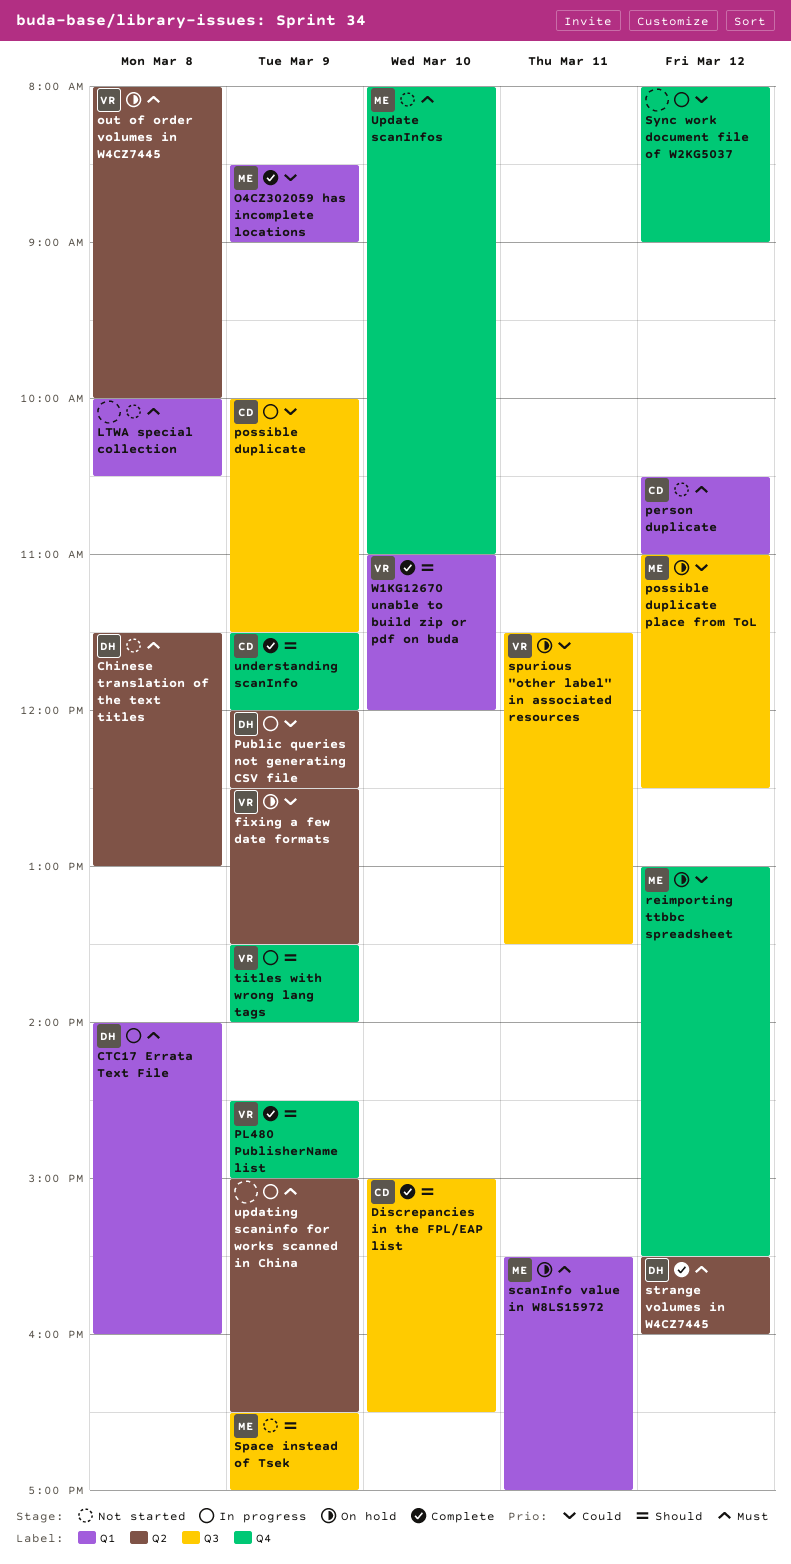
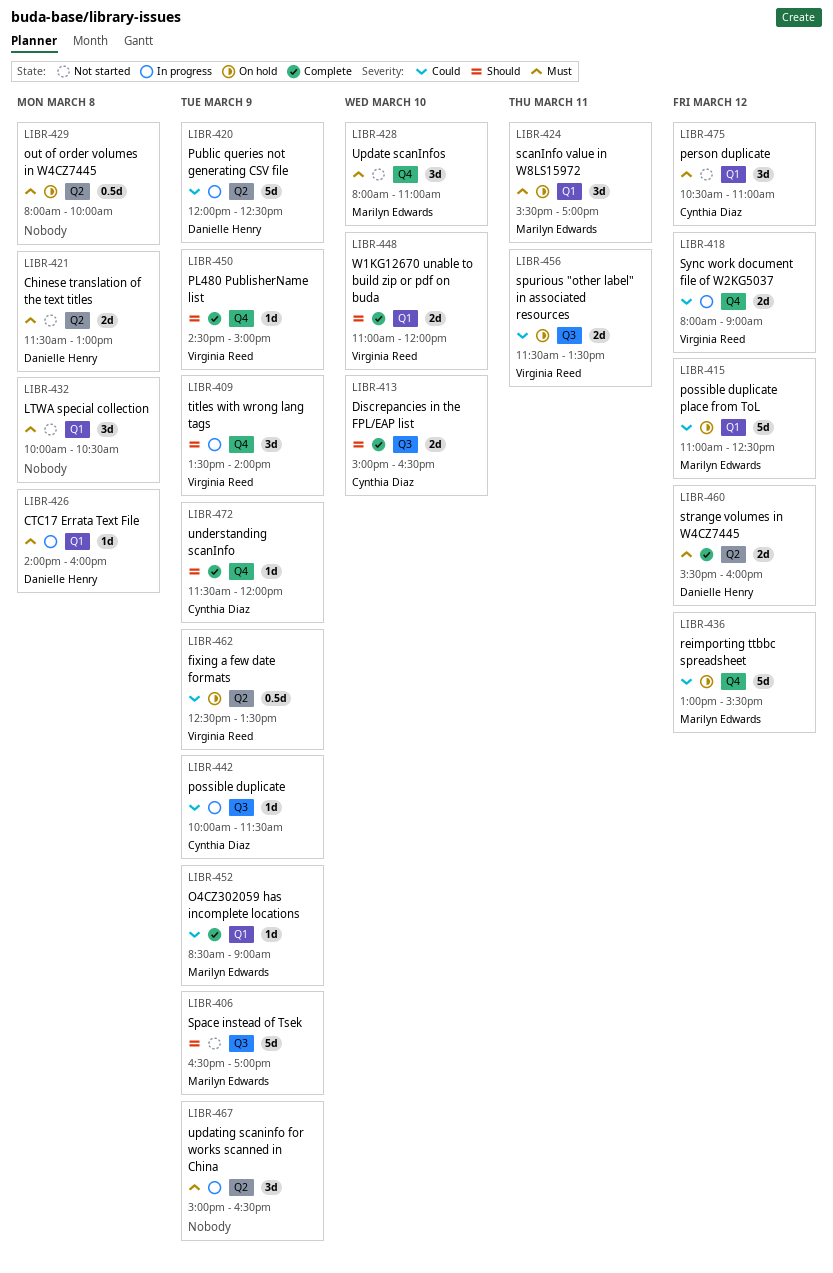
out of order volumes in W4CZ7445, owner: Virginia Reed -> none
possible duplicate place from ToL, label: Q3 -> Q1
Sync work document file of W2KG5037, owner: none -> Virginia Reed

